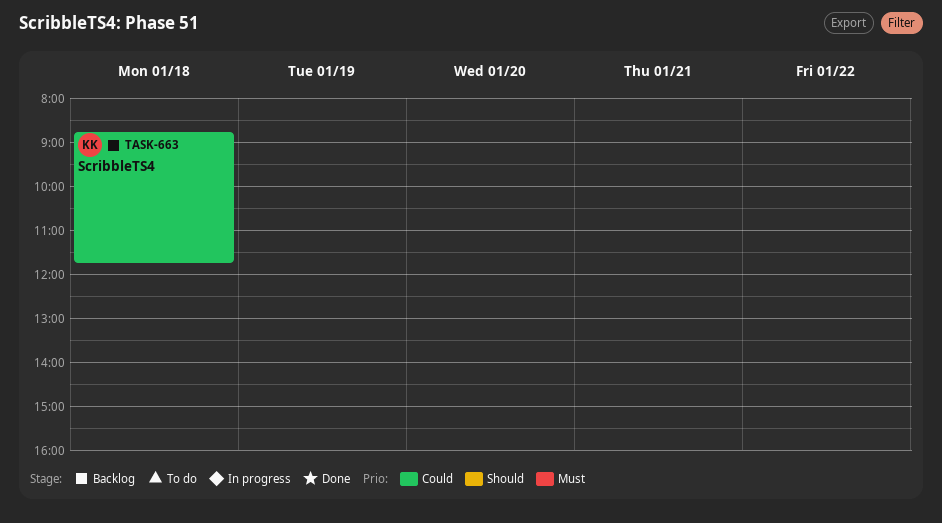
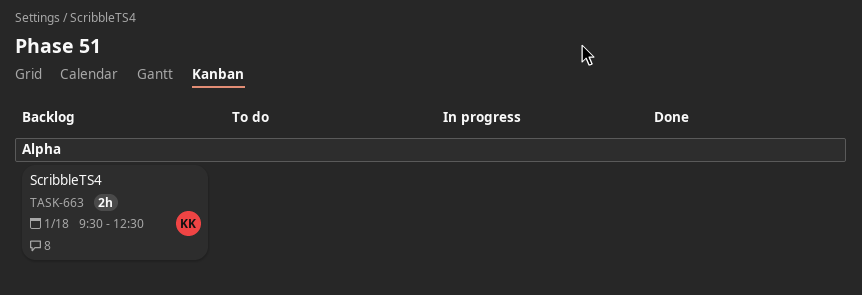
TASK-663, begins: 08:45 -> 09:30
TASK-663, ends: 11:45 -> 12:30

